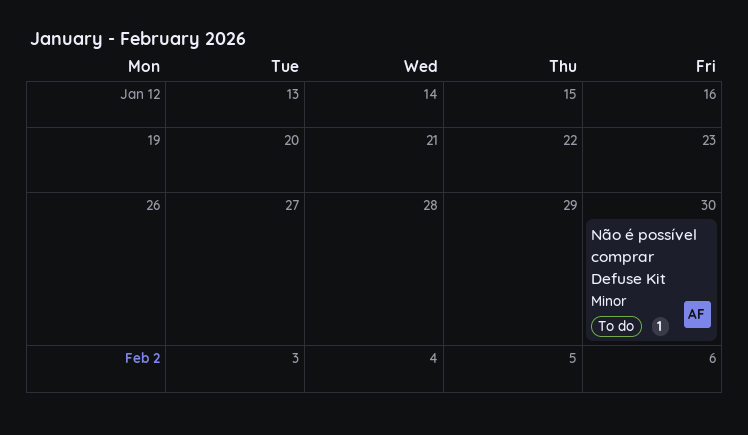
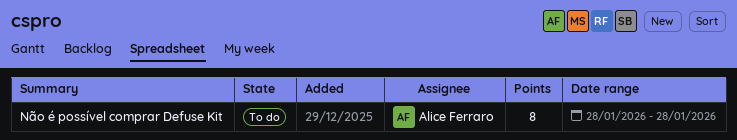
Não é possível comprar Defuse Kit, estimate: 1 -> 8
Não é possível comprar Defuse Kit, due: Jan 30 -> Jan 28

